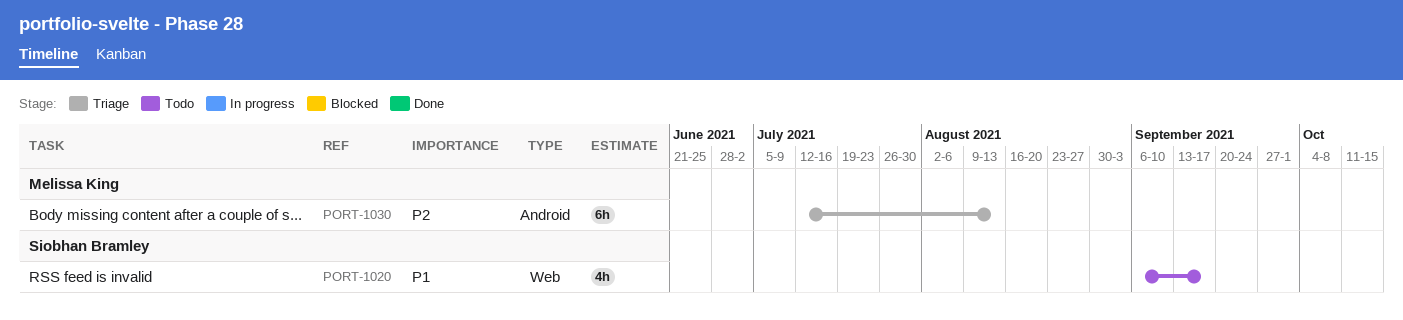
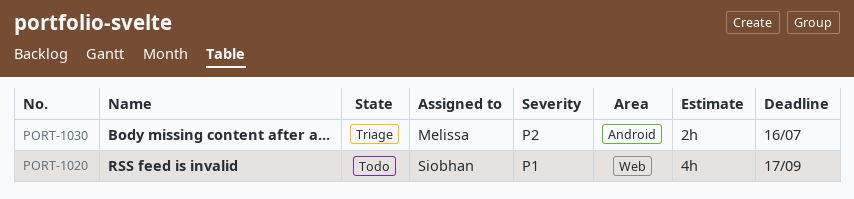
PORT-1030, estimate: 6h -> 2h
PORT-1030, due: Aug 13 -> Jul 16

